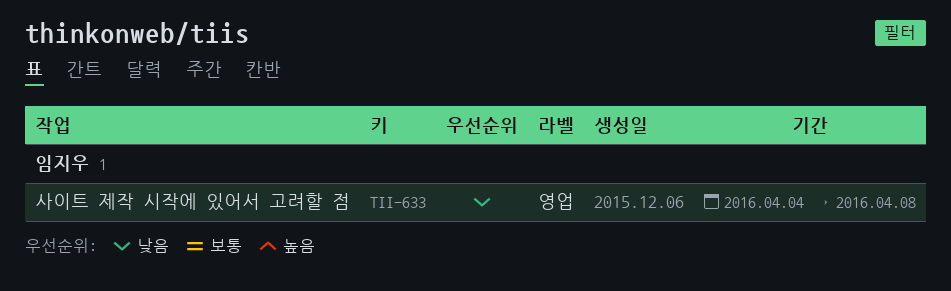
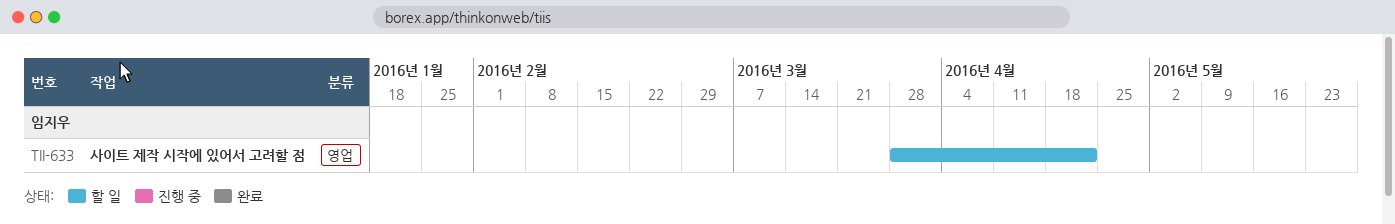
TII-633, start: Apr 4 -> Mar 28
TII-633, due: Apr 8 -> Apr 22

